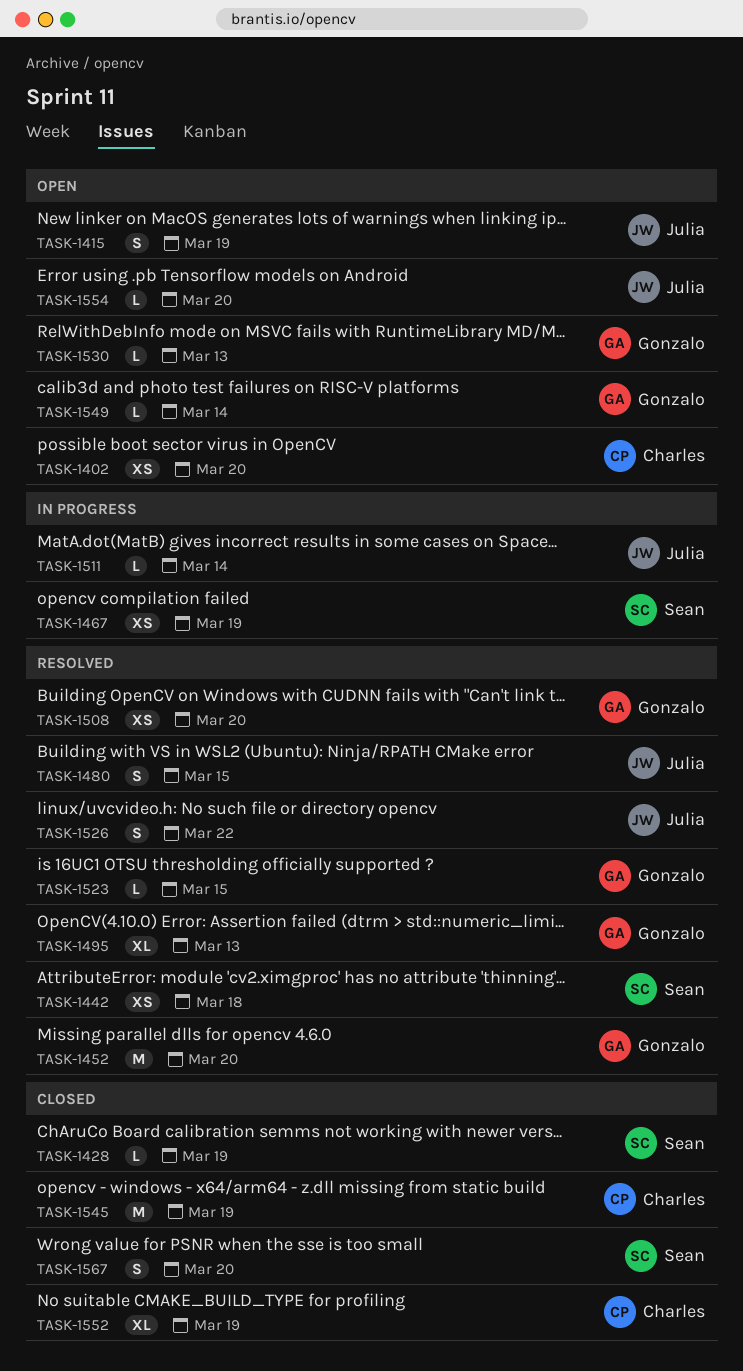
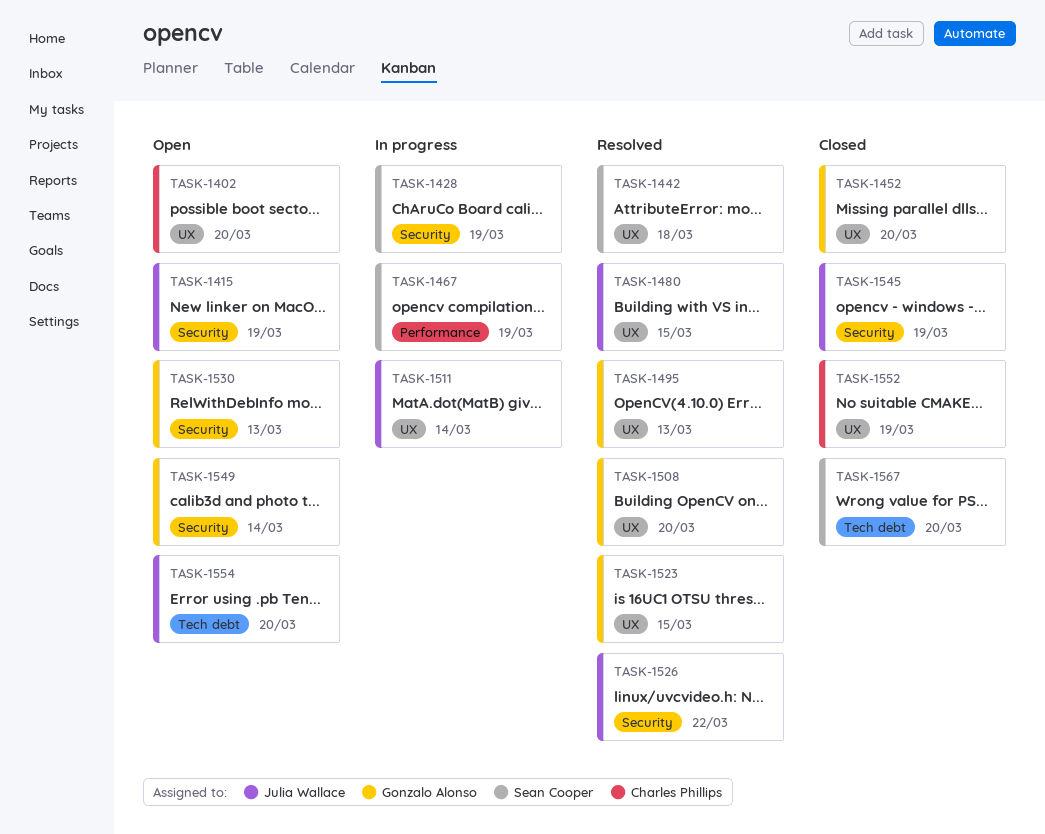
TASK-1428, status: Closed -> In progress
TASK-1452, status: Resolved -> Closed
TASK-1545, owner: Charles Phillips -> Julia Wallace

